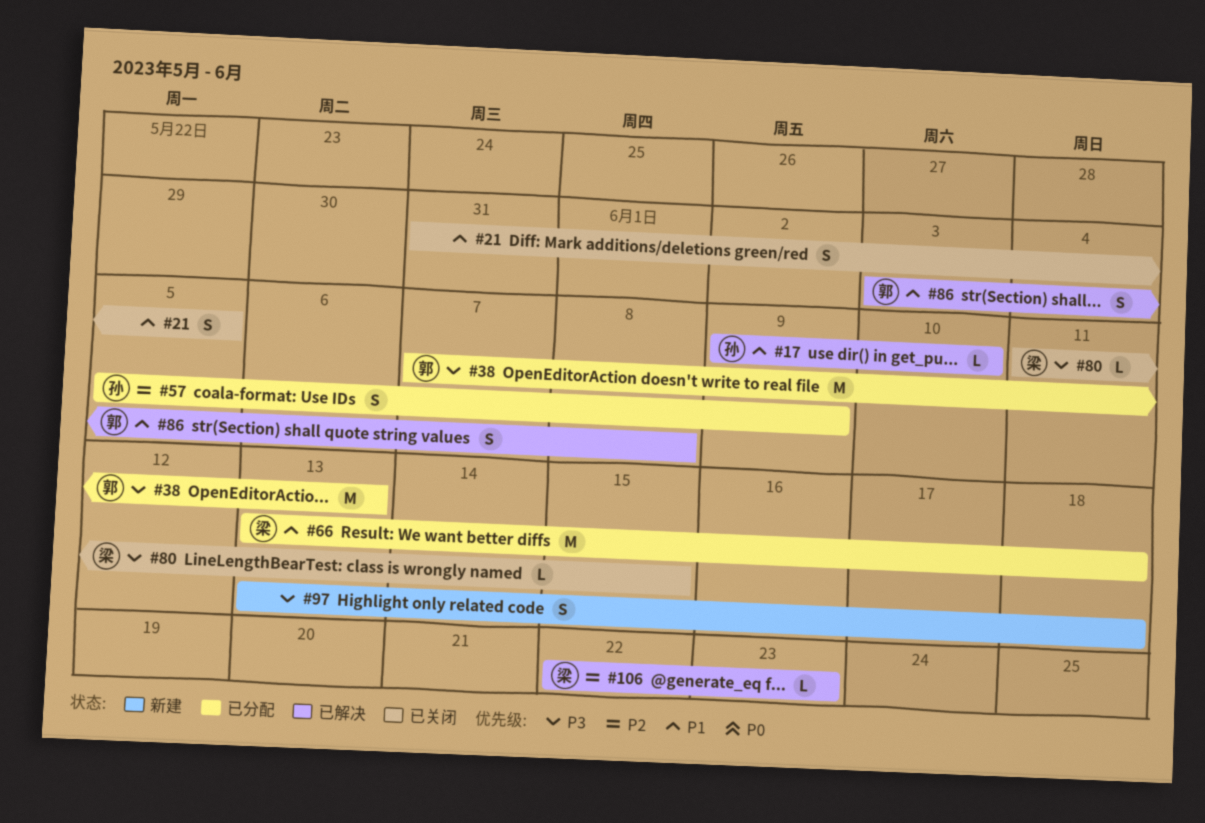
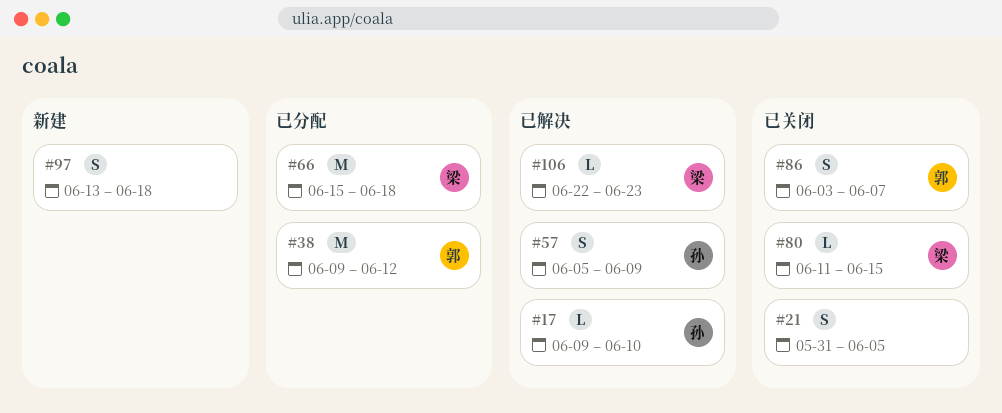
#38, start: Jun 7 -> Jun 9
#38, due: Jun 13 -> Jun 12
#57, status: 已分配 -> 已解决
#66, start: Jun 13 -> Jun 15
#86, status: 已解决 -> 已关闭
#86, due: Jun 8 -> Jun 7

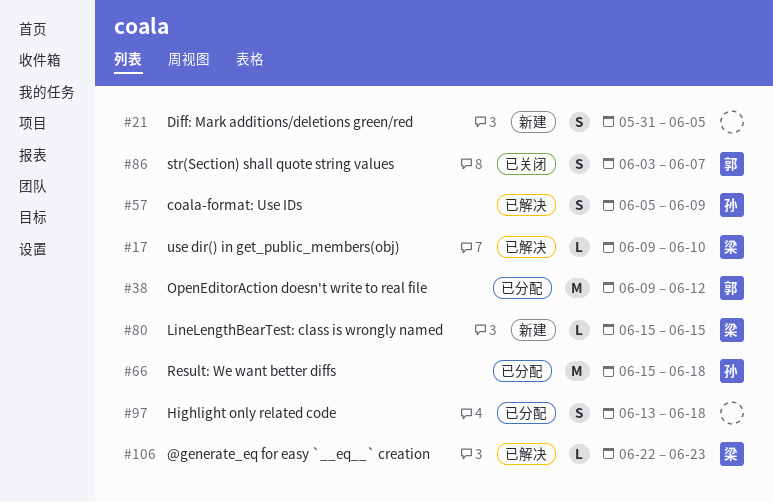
#17, owner: 孙 -> 梁
#21, status: 已关闭 -> 新建
#66, owner: 梁 -> 孙
#80, status: 已关闭 -> 新建
#80, start: Jun 11 -> Jun 15
#97, status: 新建 -> 已分配

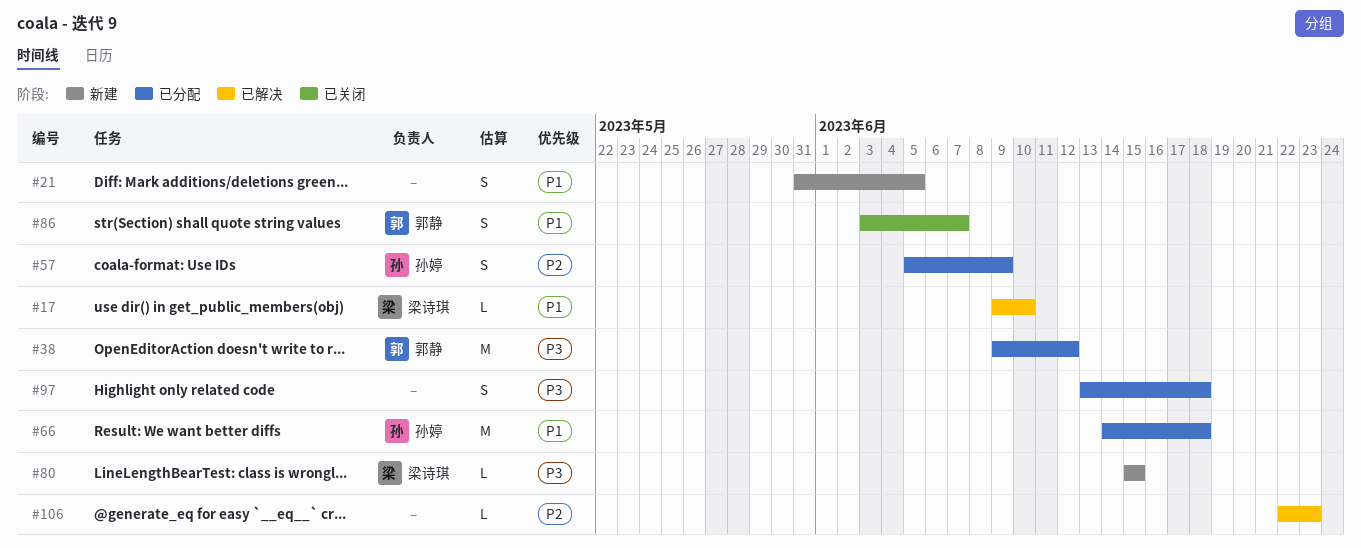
#57, status: 已解决 -> 已分配
#66, start: Jun 15 -> Jun 14
#106, owner: 梁诗琪 -> none

